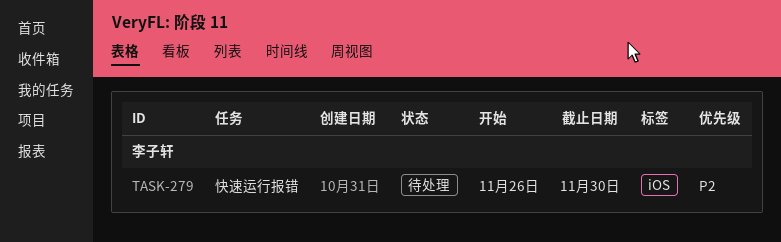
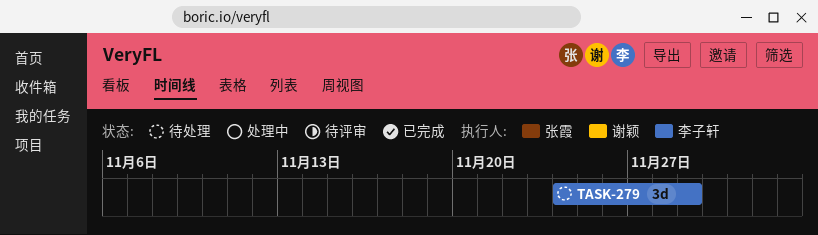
TASK-279, start: Nov 26 -> Nov 24
TASK-279, due: Nov 30 -> Nov 29

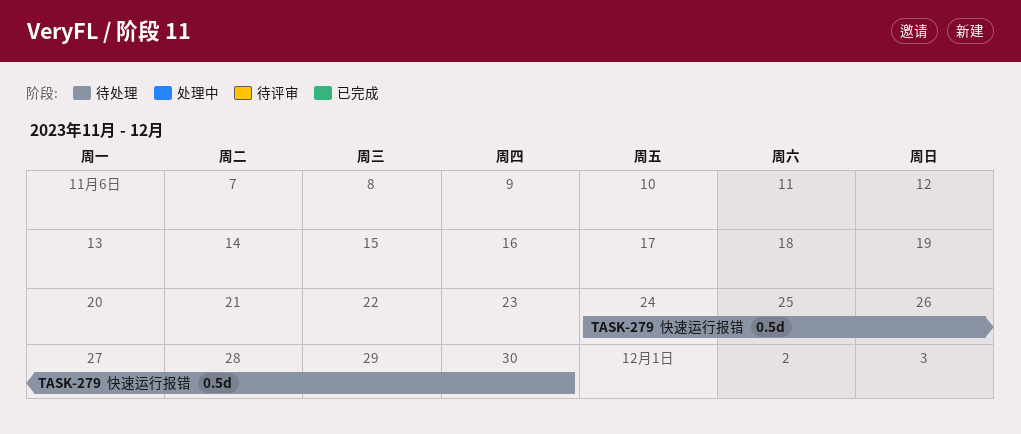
TASK-279, estimate: 3d -> 0.5d
TASK-279, due: Nov 29 -> Nov 30

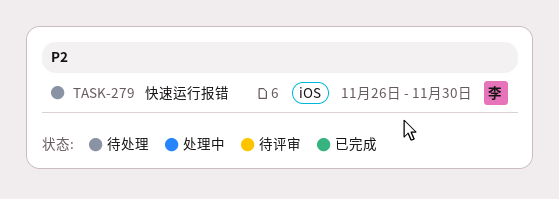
TASK-279, start: Nov 24 -> Nov 26

